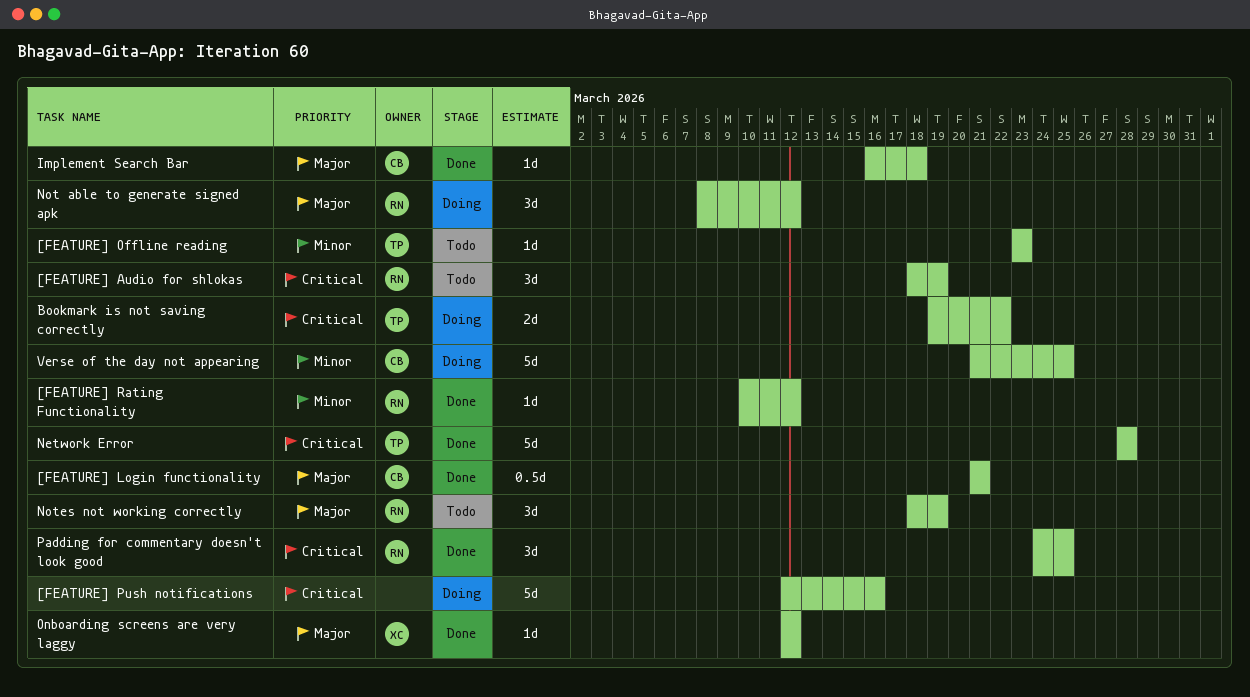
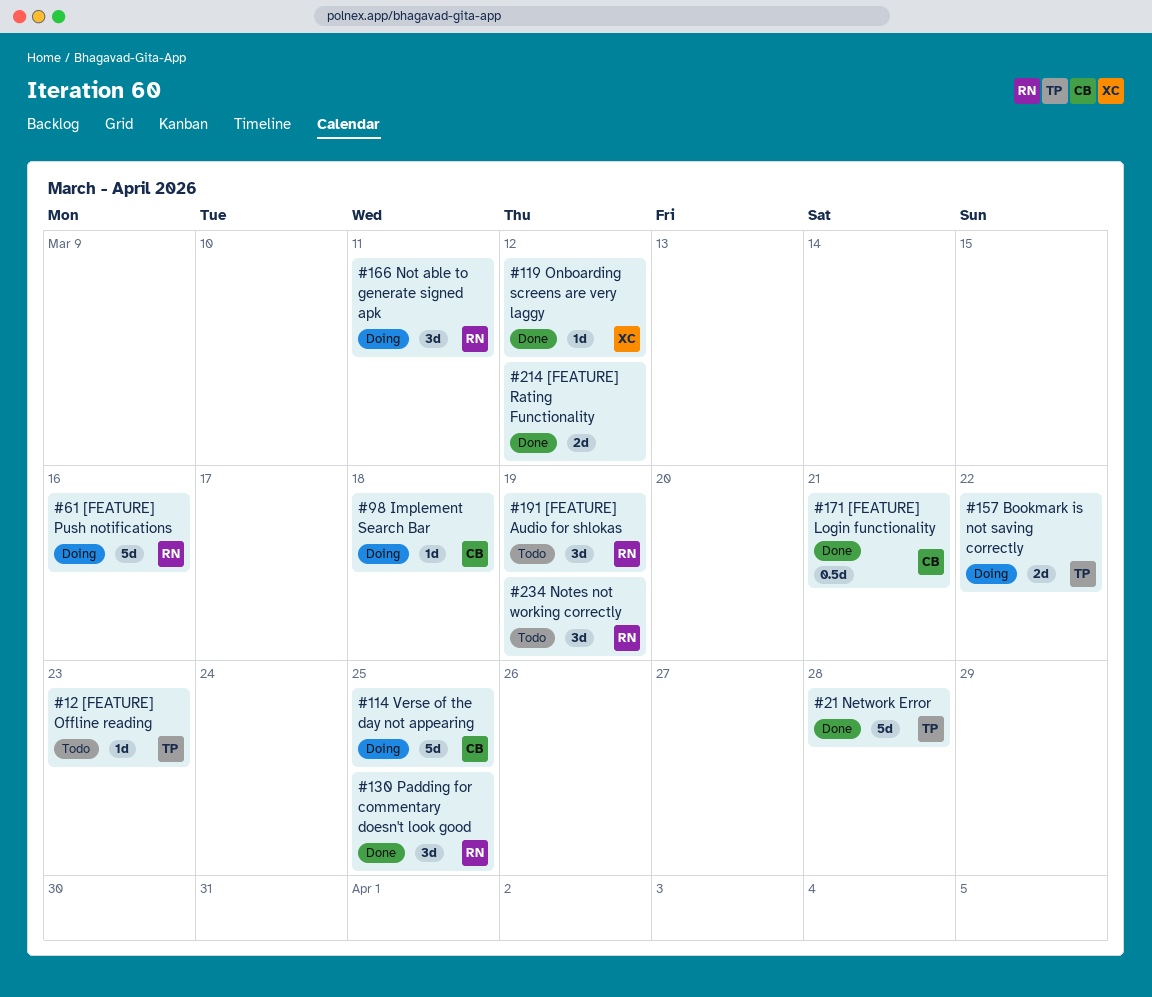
[FEATURE] Push notifications, owner: none -> RN
[FEATURE] Rating Functionality, owner: RN -> none
[FEATURE] Rating Functionality, estimate: 1d -> 2d
Implement Search Bar, status: Done -> Doing
Not able to generate signed apk, due: Mar 12 -> Mar 11

